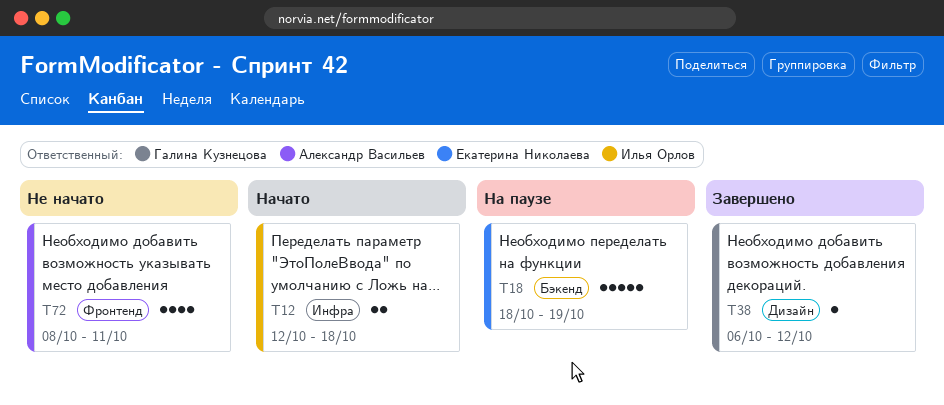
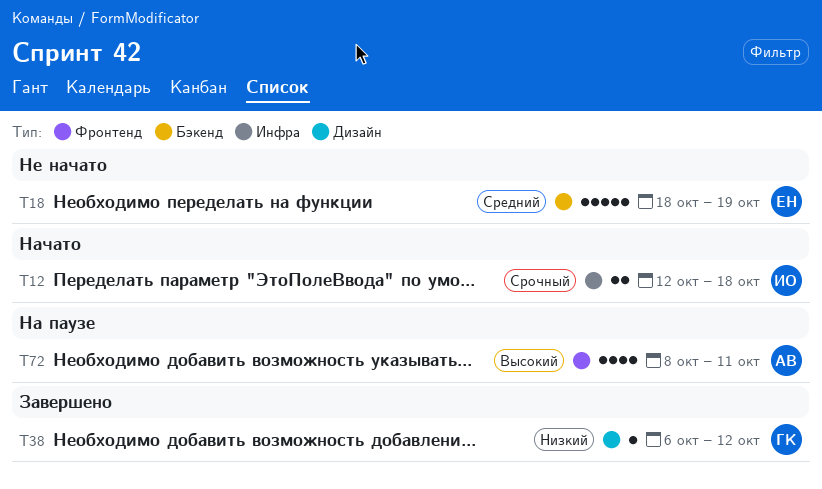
T18, status: На паузе -> Не начато
T72, status: Не начато -> На паузе

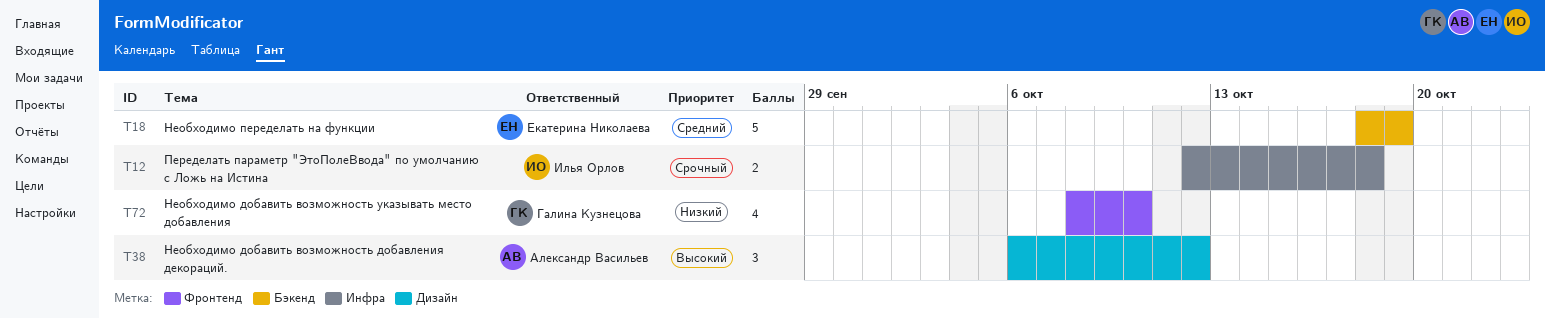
T38, owner: Галина Кузнецова -> Александр Васильев
T38, priority: Низкий -> Высокий
T38, estimate: 1 -> 3
T72, owner: Александр Васильев -> Галина Кузнецова
T72, priority: Высокий -> Низкий
T72, due: Oct 11 -> Oct 10

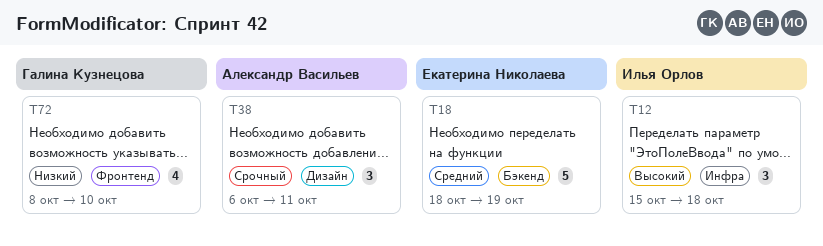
T12, priority: Срочный -> Высокий
T12, estimate: 2 -> 3
T12, start: Oct 12 -> Oct 15
T38, priority: Высокий -> Срочный
T38, due: Oct 12 -> Oct 11

